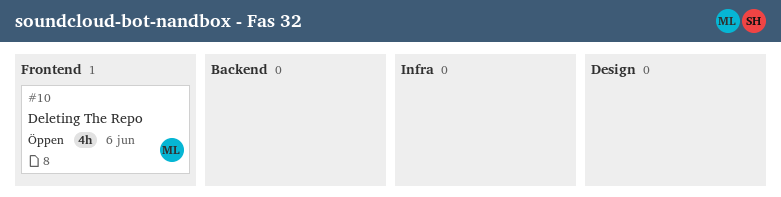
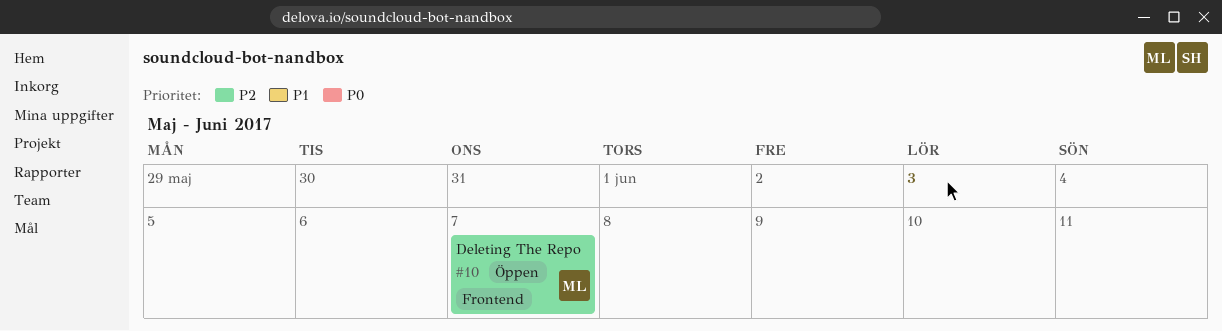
#10, due: Jun 6 -> Jun 7

